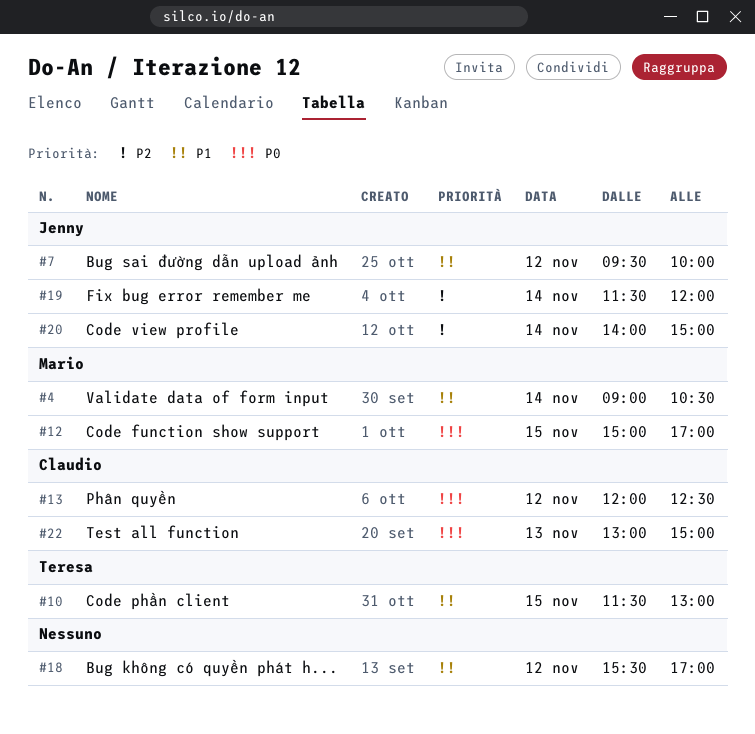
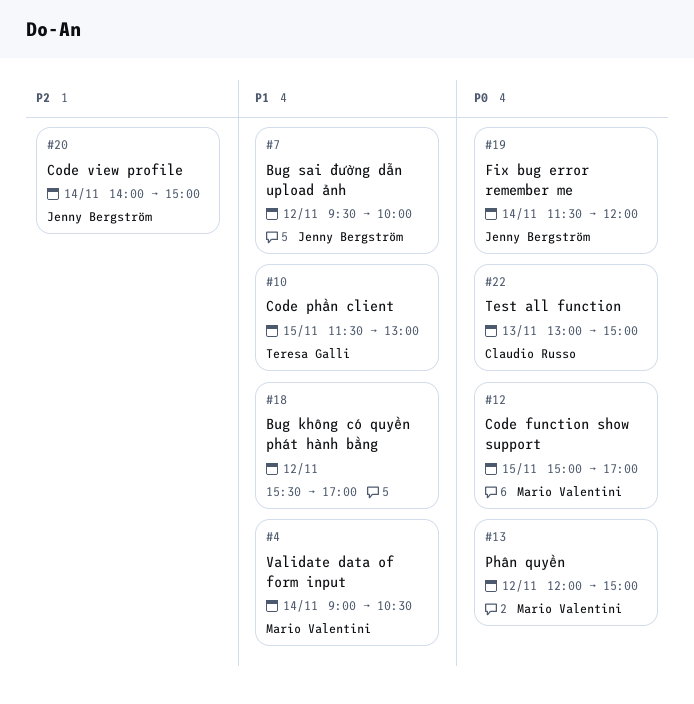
#13, owner: Claudio Russo -> Mario Valentini
#13, ends: 12:30 -> 15:00
#19, priority: P2 -> P0

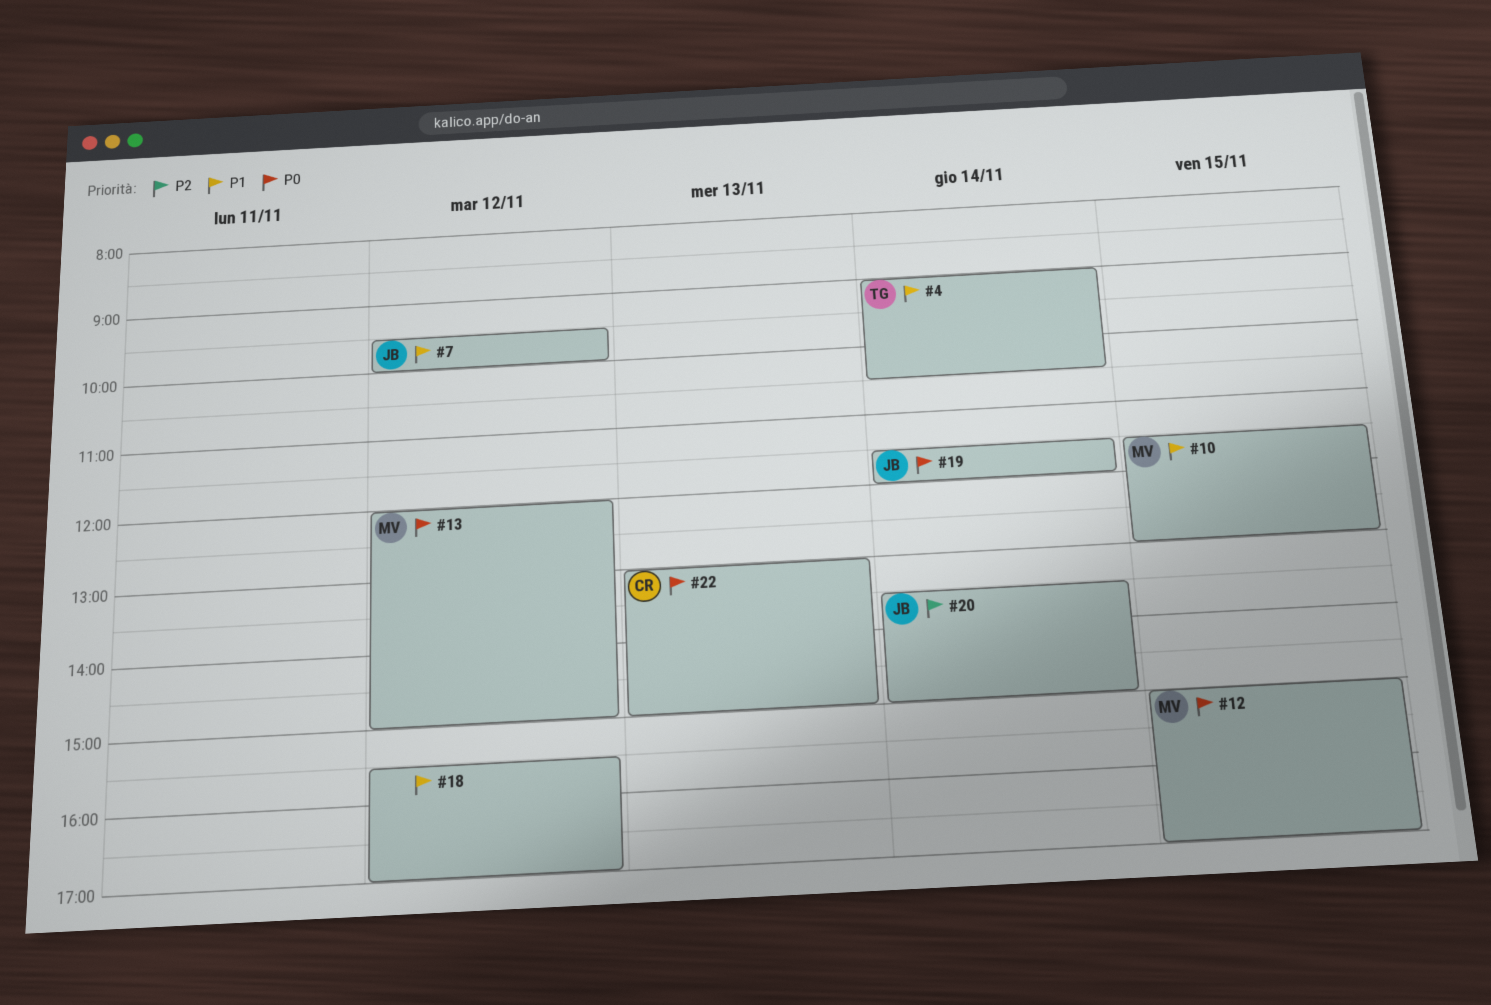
#4, owner: Mario Valentini -> Teresa Galli
#10, owner: Teresa Galli -> Mario Valentini
#20, begins: 14:00 -> 13:30

